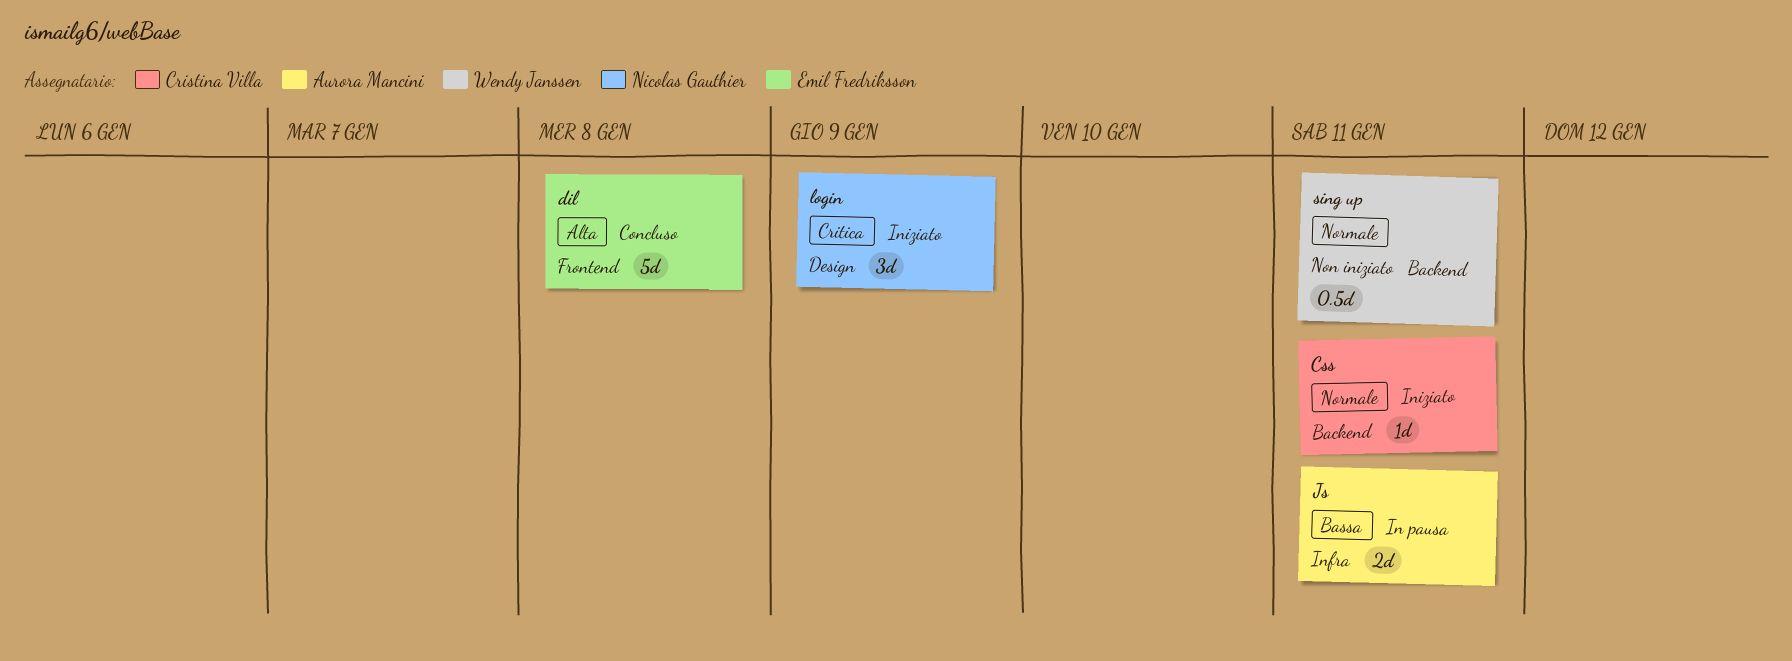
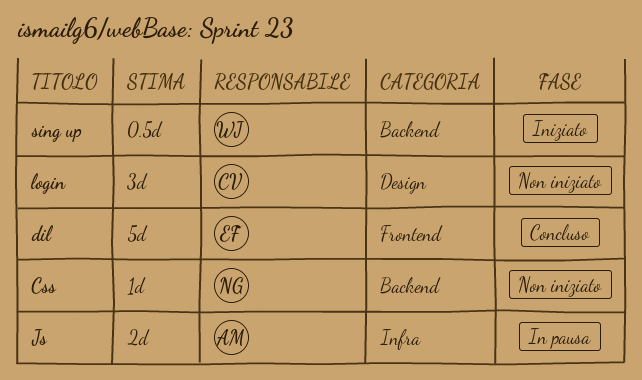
Css, status: Iniziato -> Non iniziato
Css, owner: Cristina Villa -> Nicolas Gauthier
login, status: Iniziato -> Non iniziato
login, owner: Nicolas Gauthier -> Cristina Villa
sing up, status: Non iniziato -> Iniziato

